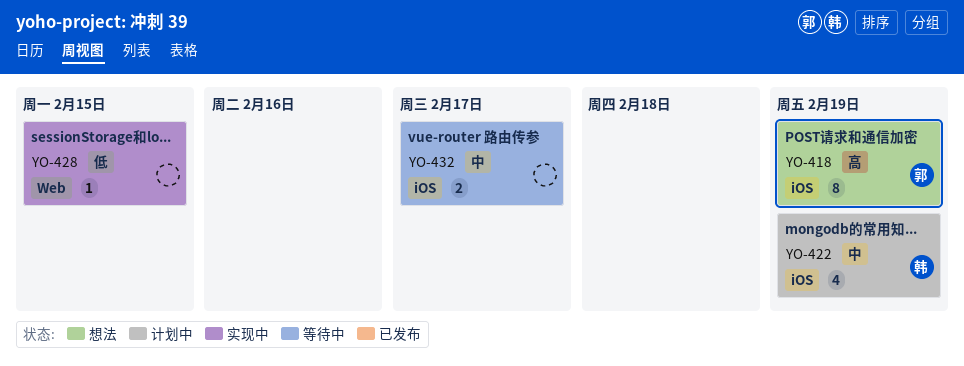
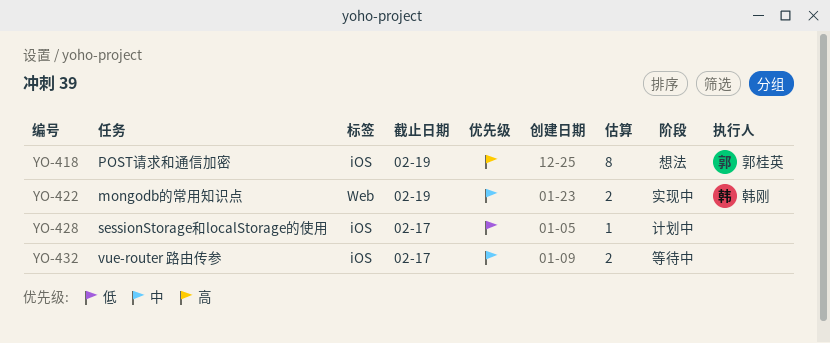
YO-422, status: 计划中 -> 实现中
YO-422, label: iOS -> Web
YO-422, estimate: 4 -> 2
YO-428, status: 实现中 -> 计划中
YO-428, label: Web -> iOS
YO-428, due: Feb 15 -> Feb 17

